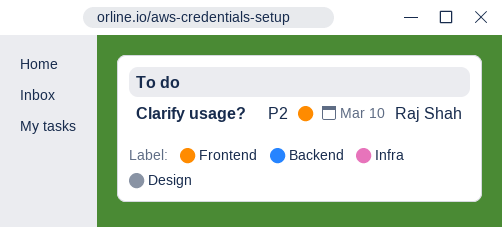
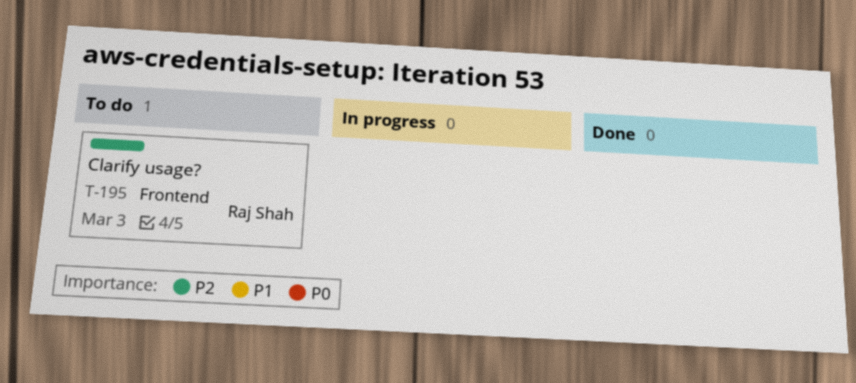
Clarify usage?, due: Mar 10 -> Mar 3

